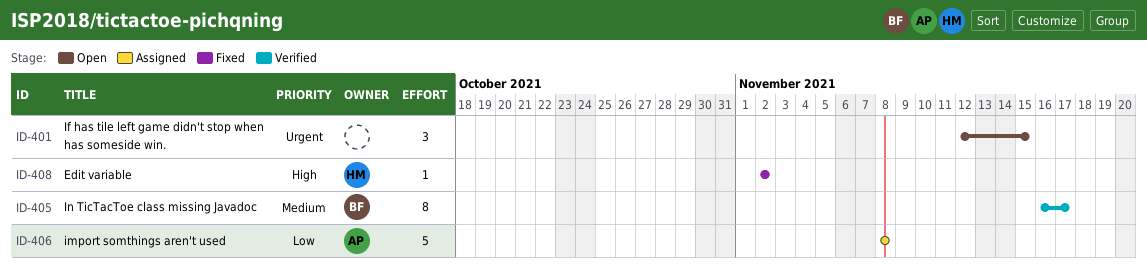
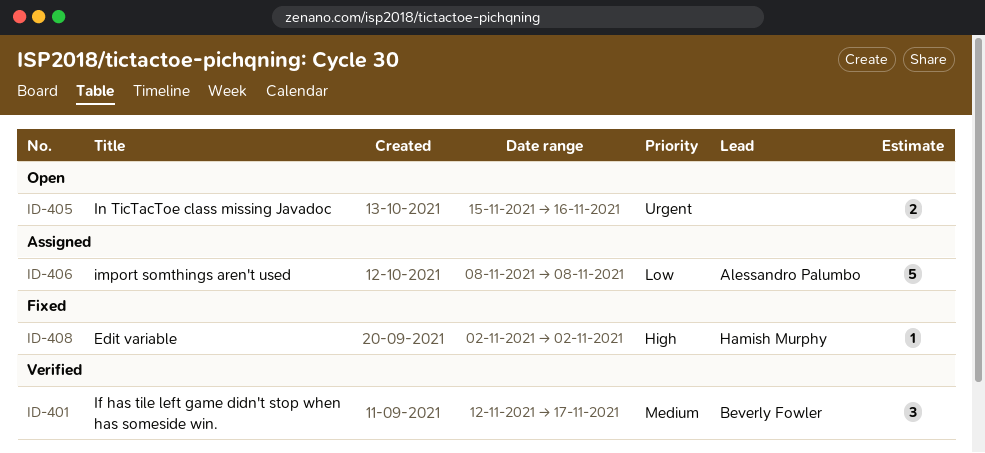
ID-401, status: Open -> Verified
ID-401, owner: none -> Beverly Fowler
ID-401, priority: Urgent -> Medium
ID-401, due: Nov 15 -> Nov 17
ID-405, status: Verified -> Open
ID-405, owner: Beverly Fowler -> none
ID-405, priority: Medium -> Urgent
ID-405, estimate: 8 -> 2
ID-405, start: Nov 16 -> Nov 15
ID-405, due: Nov 17 -> Nov 16

